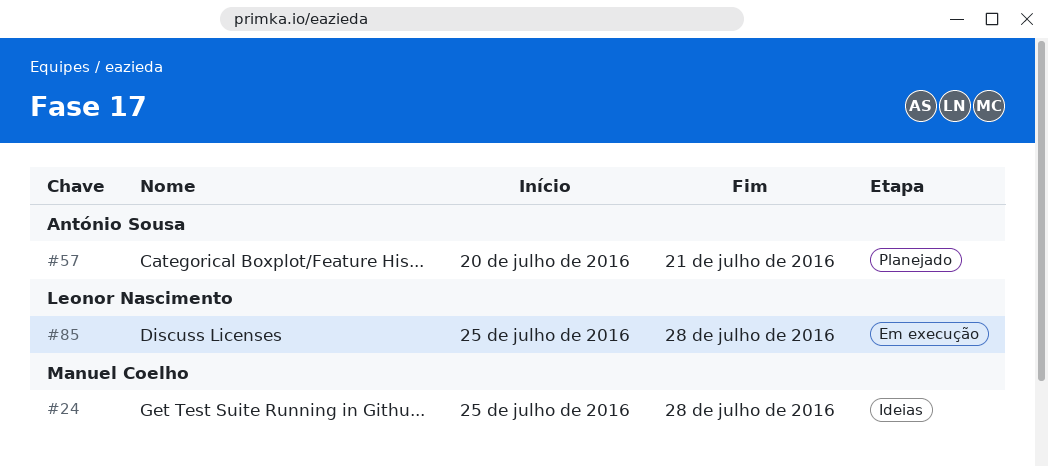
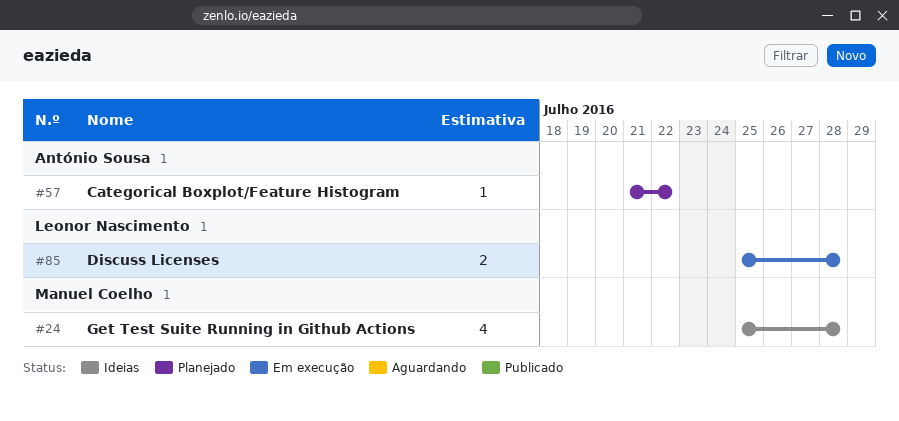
#57, start: Jul 20 -> Jul 21
#57, due: Jul 21 -> Jul 22

